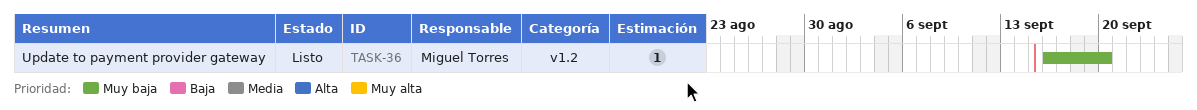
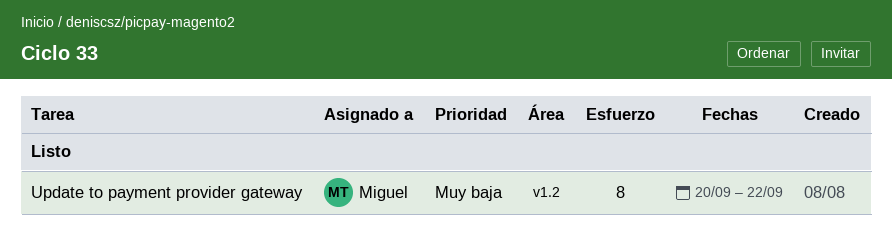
Update to payment provider gateway, estimate: 1 -> 8
Update to payment provider gateway, start: Sep 16 -> Sep 20
Update to payment provider gateway, due: Sep 20 -> Sep 22

